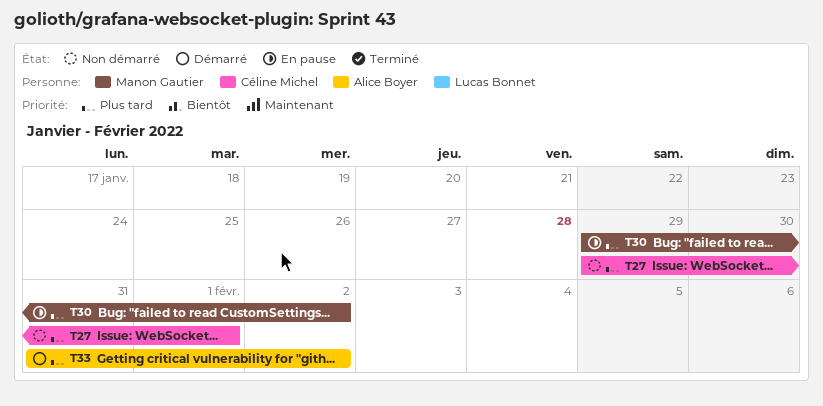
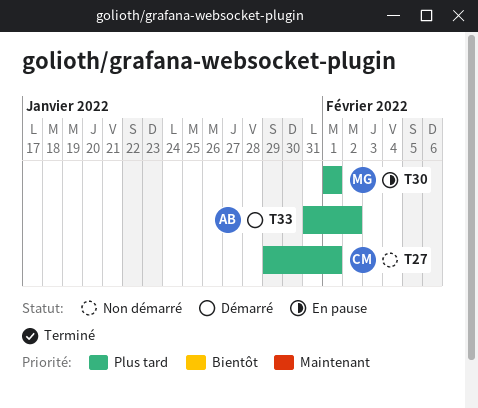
T30, start: Jan 29 -> Feb 1
T30, due: Feb 2 -> Feb 1

